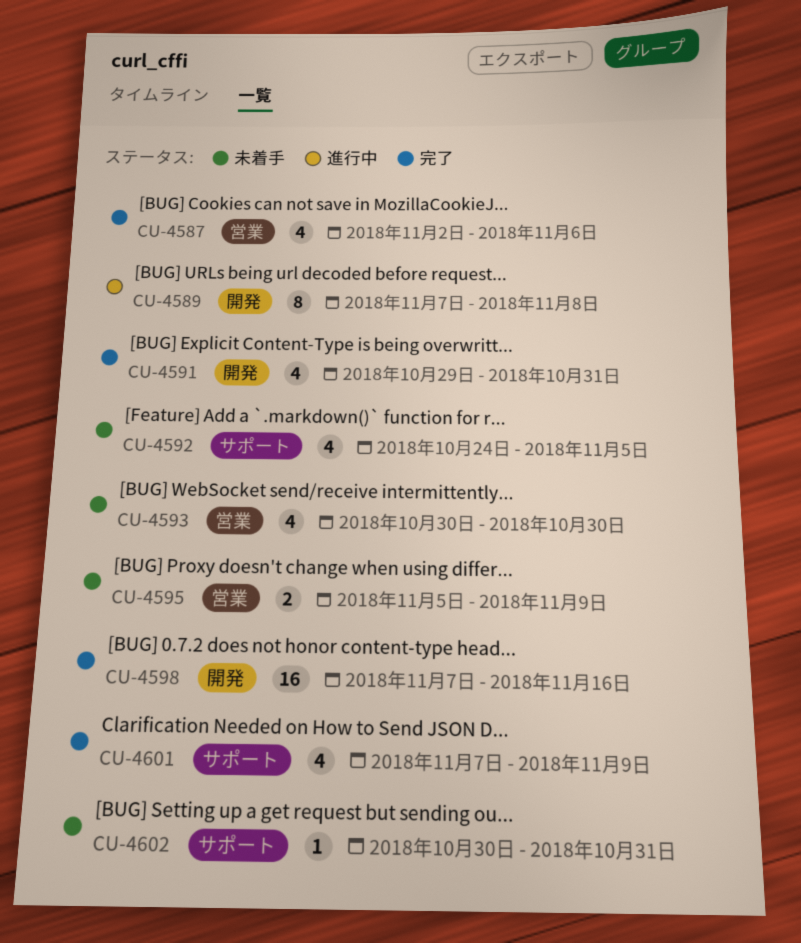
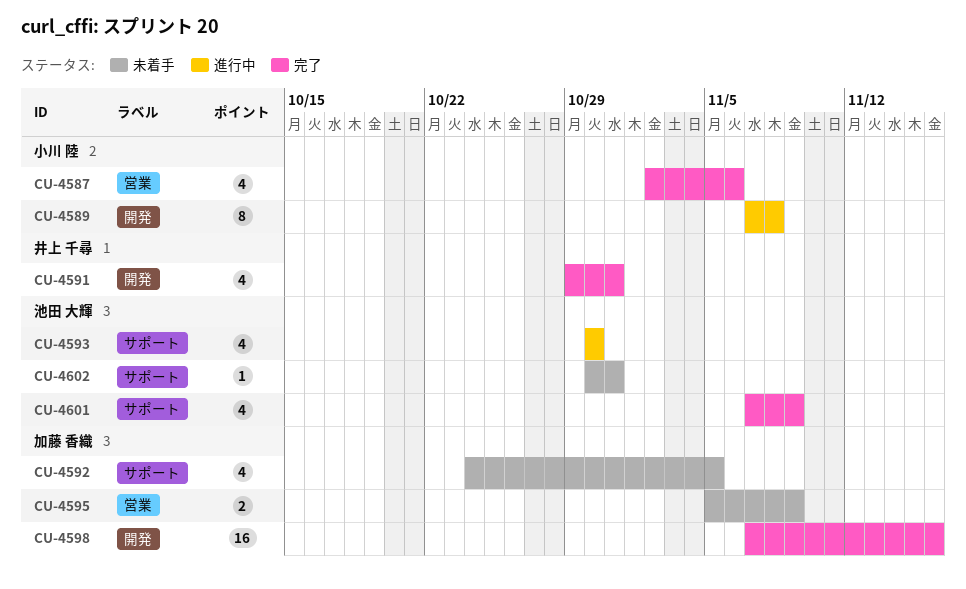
CU-4593, status: 未着手 -> 進行中
CU-4593, label: 営業 -> サポート

